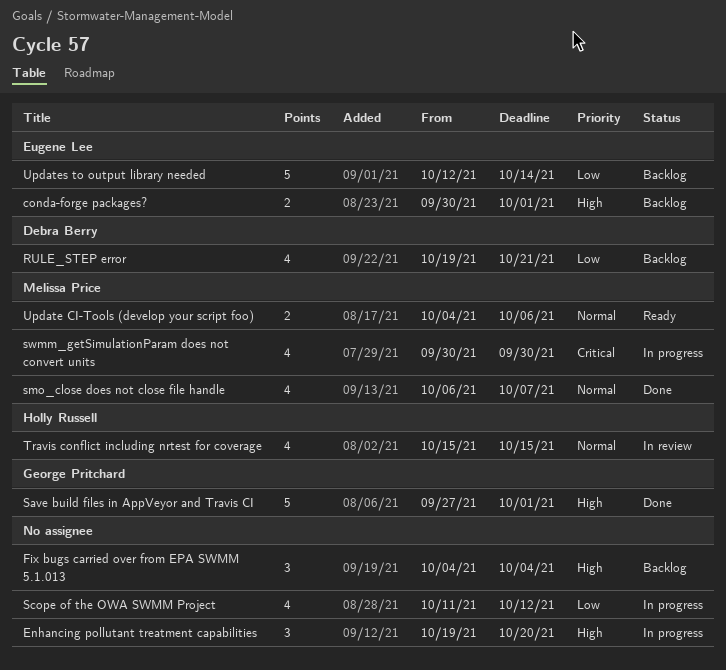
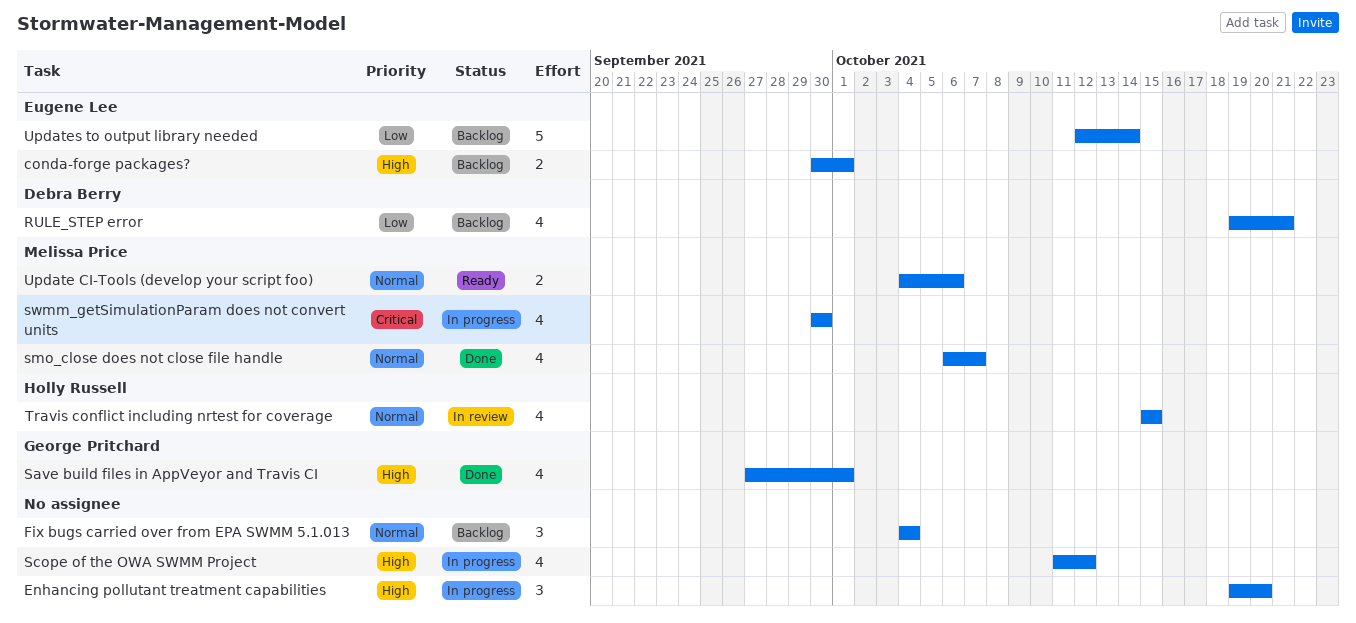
Fix bugs carried over from EPA SWMM 5.1.013, priority: High -> Normal
Save build files in AppVeyor and Travis CI, estimate: 5 -> 4
Scope of the OWA SWMM Project, priority: Low -> High

